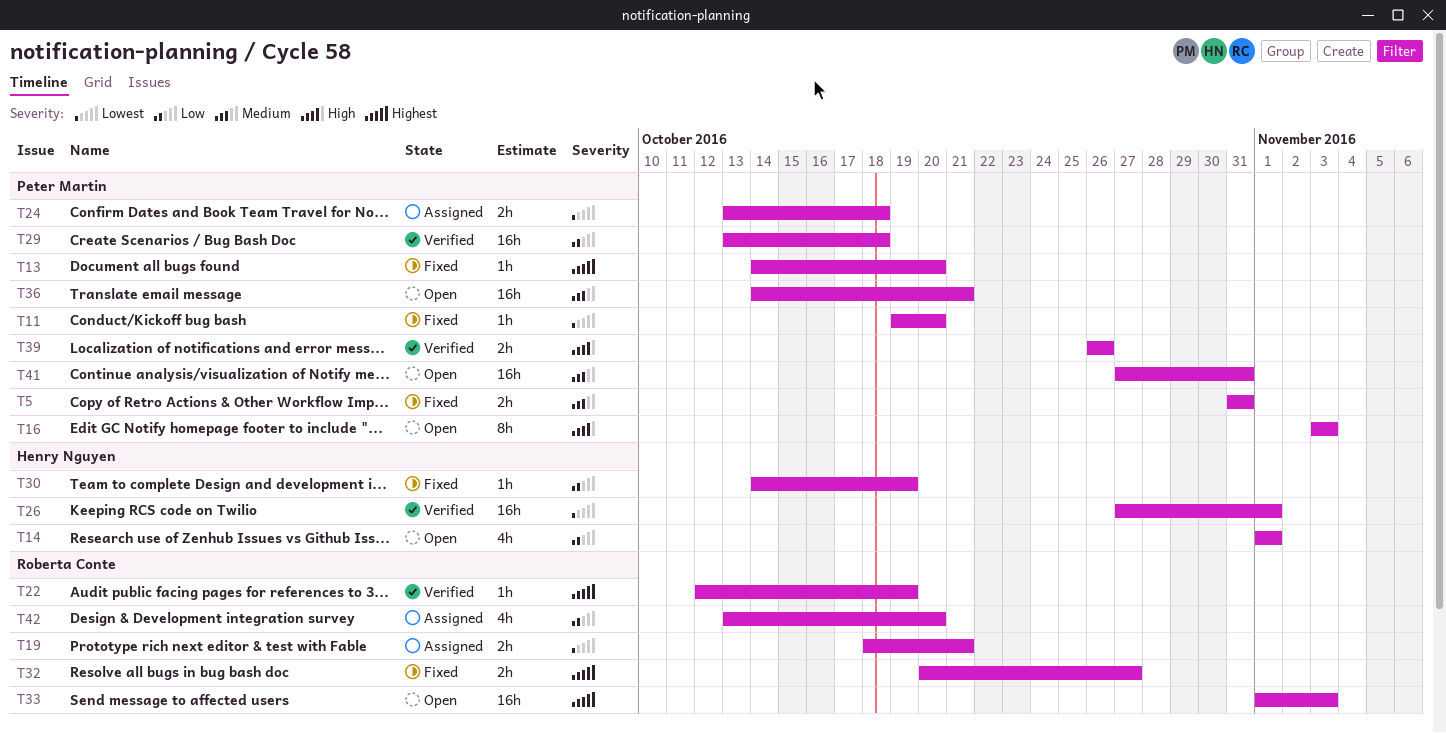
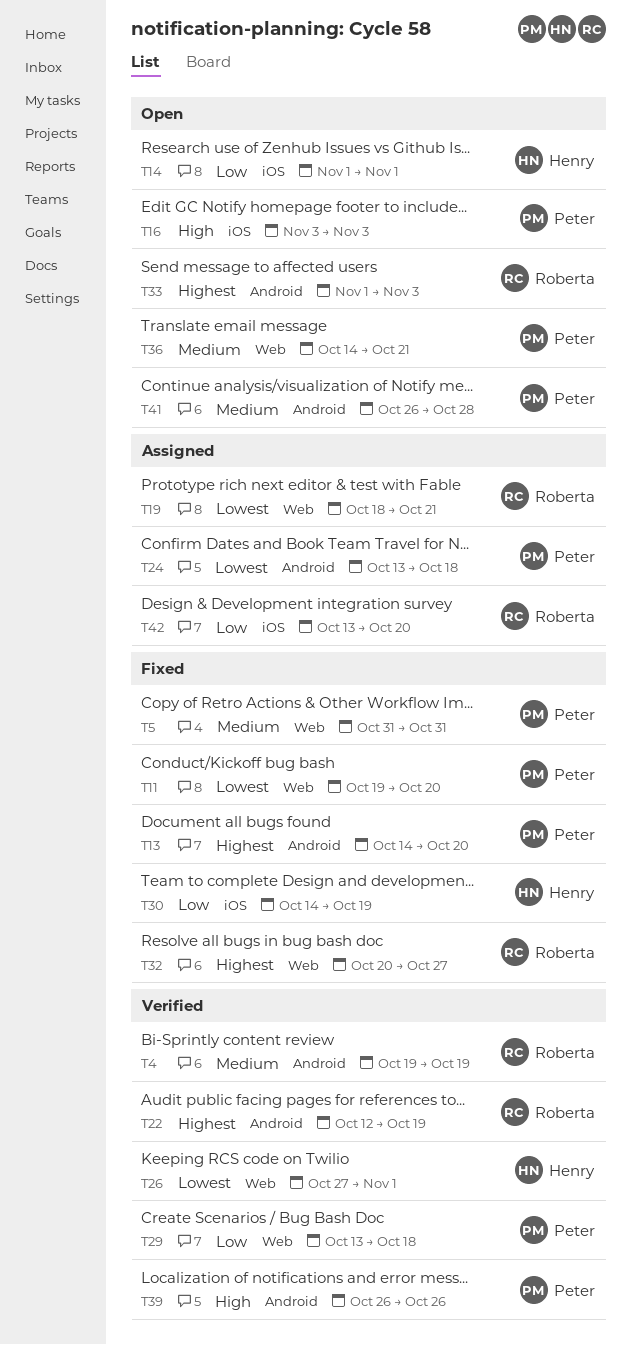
T4: none -> present
T41, start: Oct 27 -> Oct 26
T41, due: Oct 31 -> Oct 28

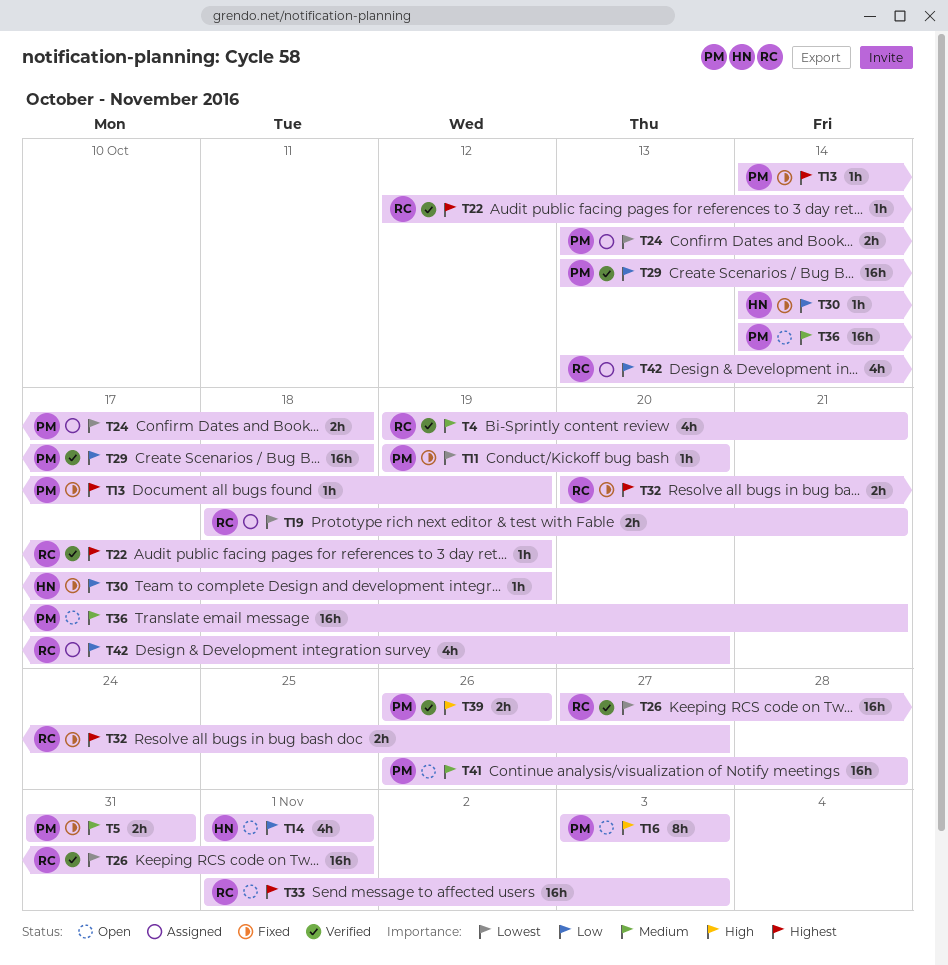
T4, due: Oct 19 -> Oct 21
T13, due: Oct 20 -> Oct 19
T26, owner: Henry -> Roberta

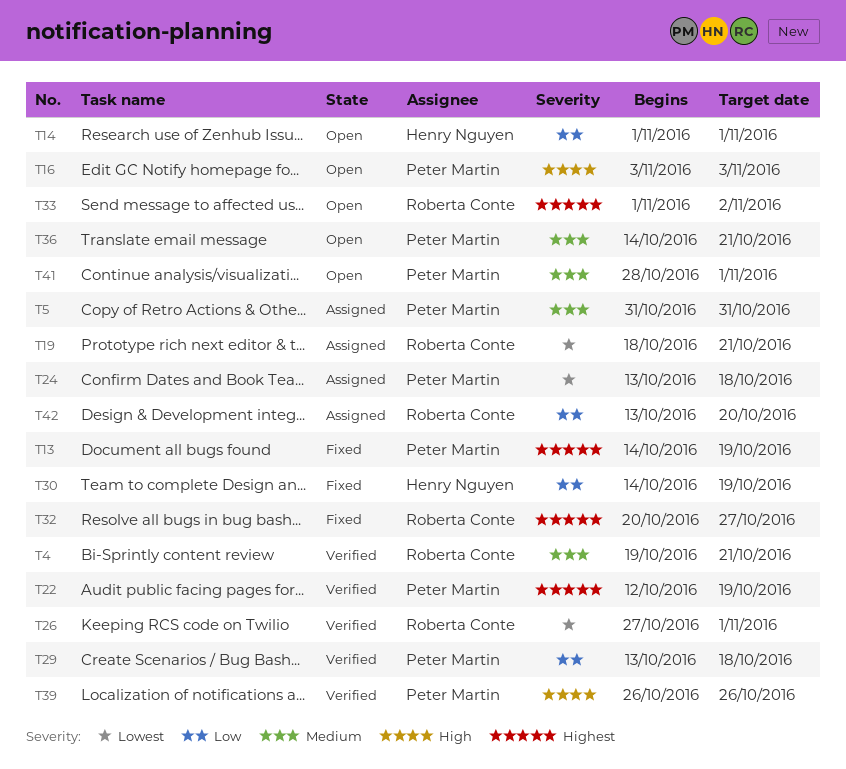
T5, status: Fixed -> Assigned
T11: present -> none
T22, owner: Roberta Conte -> Peter Martin
T33, due: Nov 3 -> Nov 2
T41, start: Oct 26 -> Oct 28
T41, due: Oct 28 -> Nov 1

